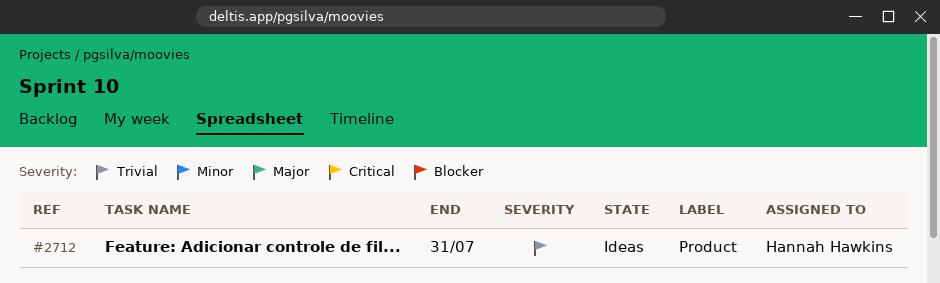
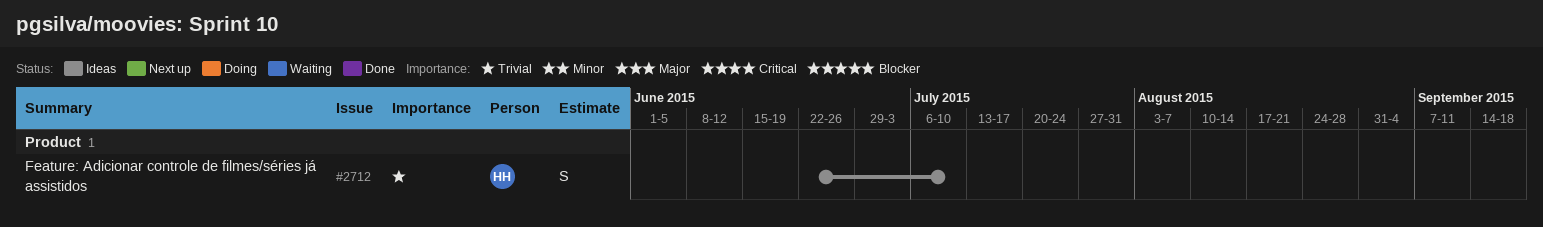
#2712, due: Jul 31 -> Jul 10

